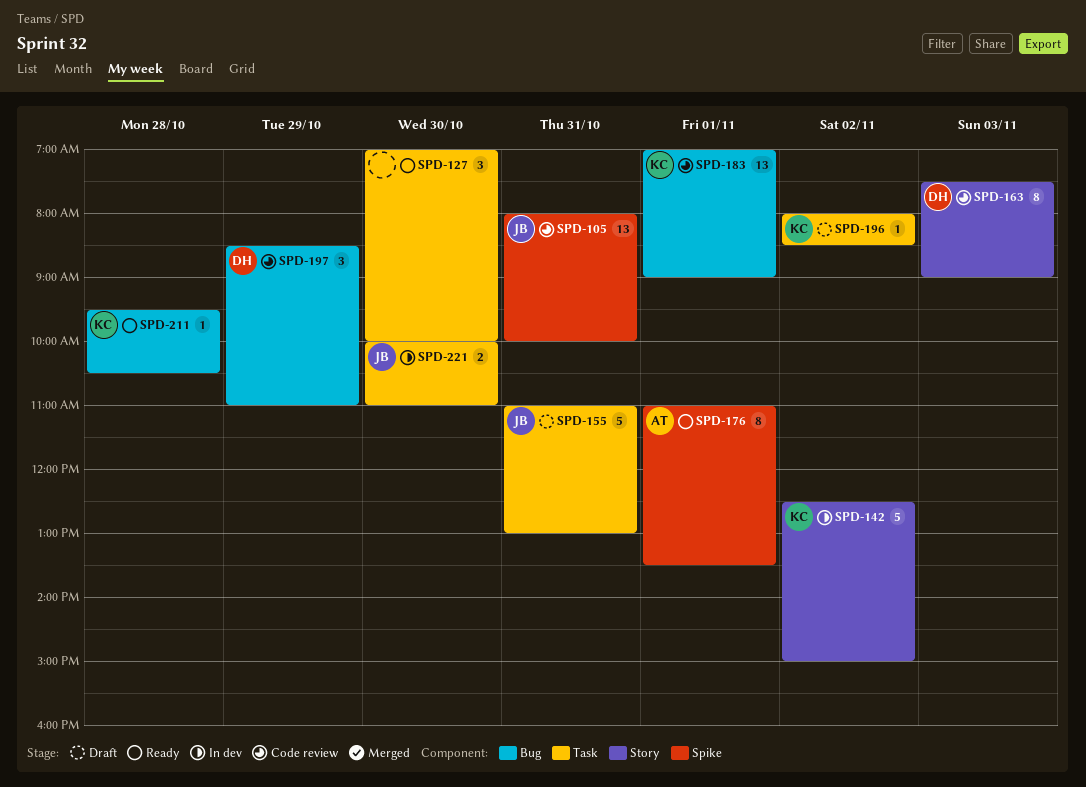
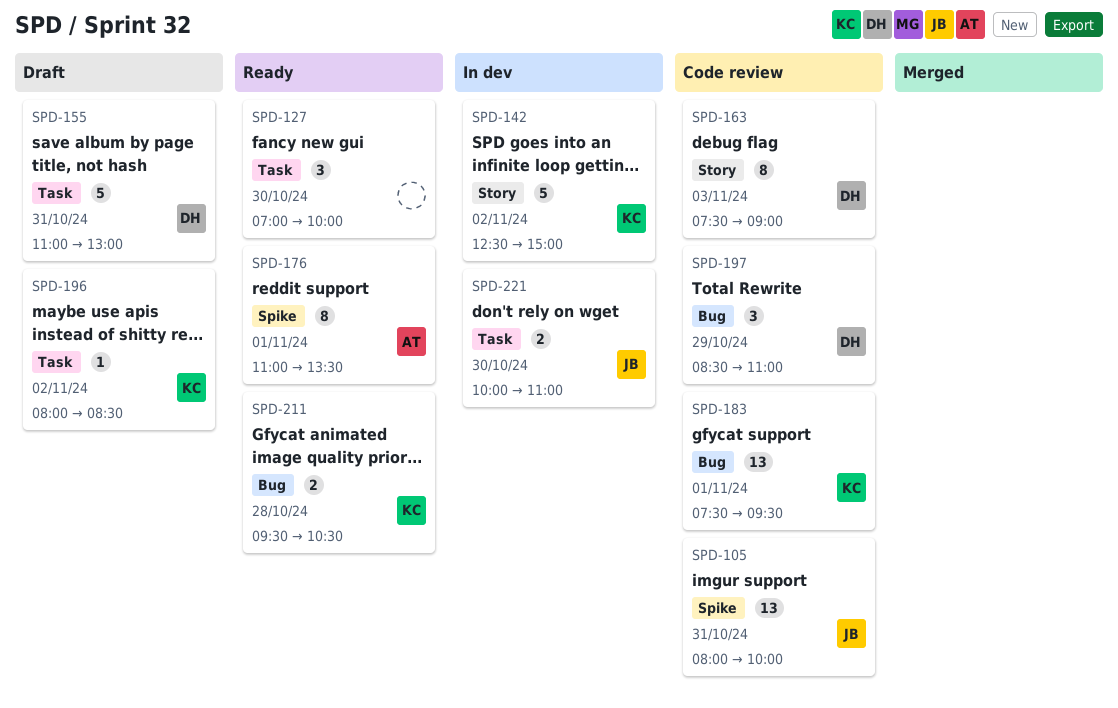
SPD-155, owner: JB -> DH
SPD-183, begins: 07:00 -> 07:30
SPD-183, ends: 09:00 -> 09:30
SPD-211, estimate: 1 -> 2

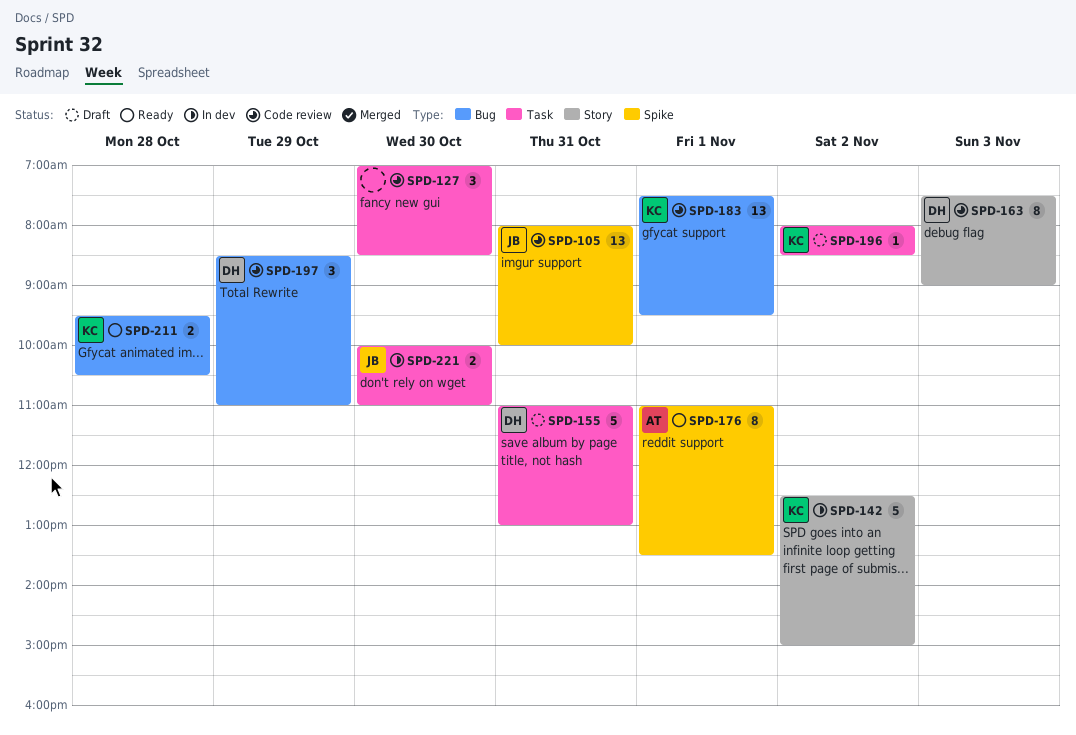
SPD-127, status: Ready -> Code review
SPD-127, ends: 10:00 -> 08:30

